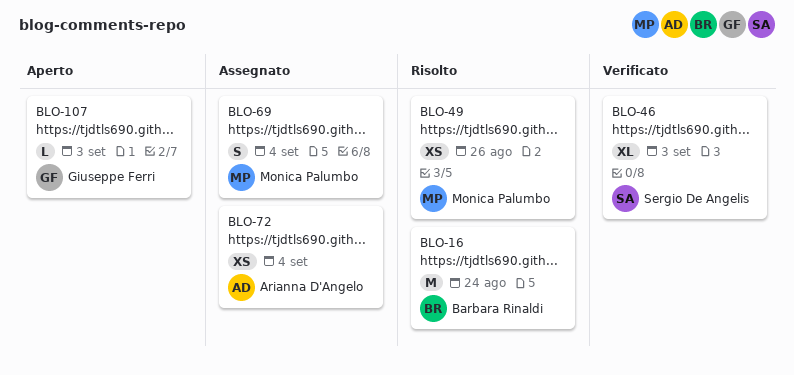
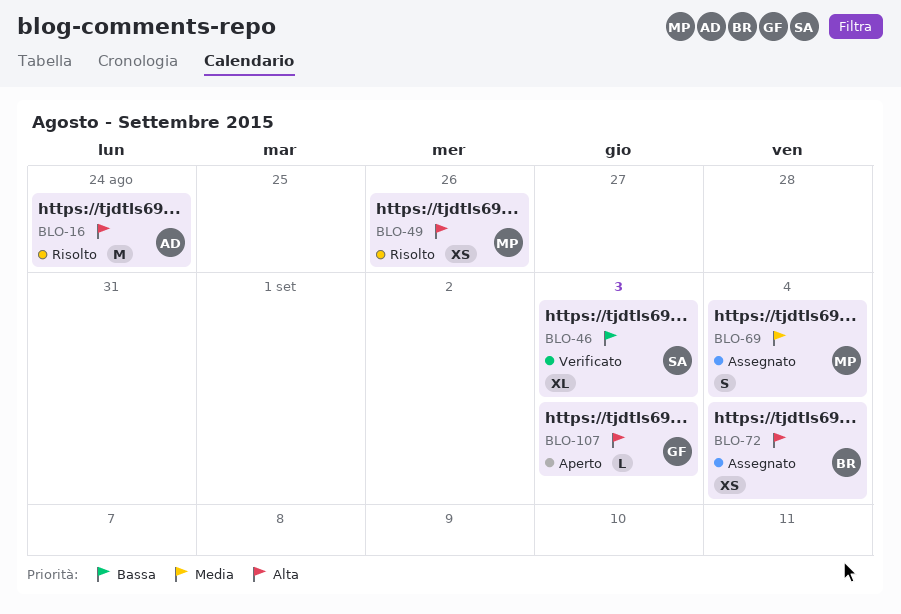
BLO-16, owner: Barbara Rinaldi -> Arianna D'Angelo
BLO-72, owner: Arianna D'Angelo -> Barbara Rinaldi

